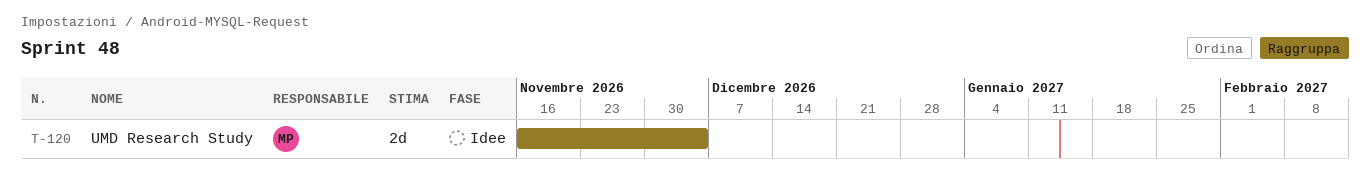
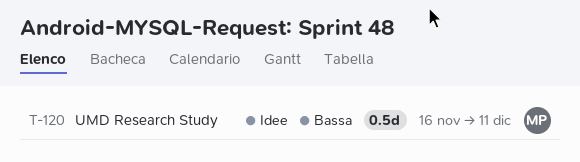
T-120, estimate: 2d -> 0.5d
T-120, due: Dec 4 -> Dec 11

